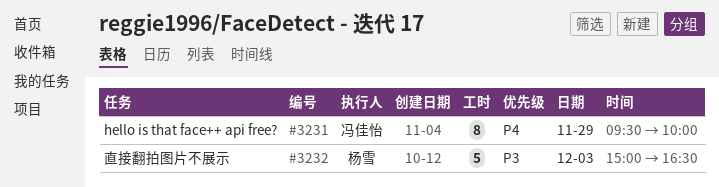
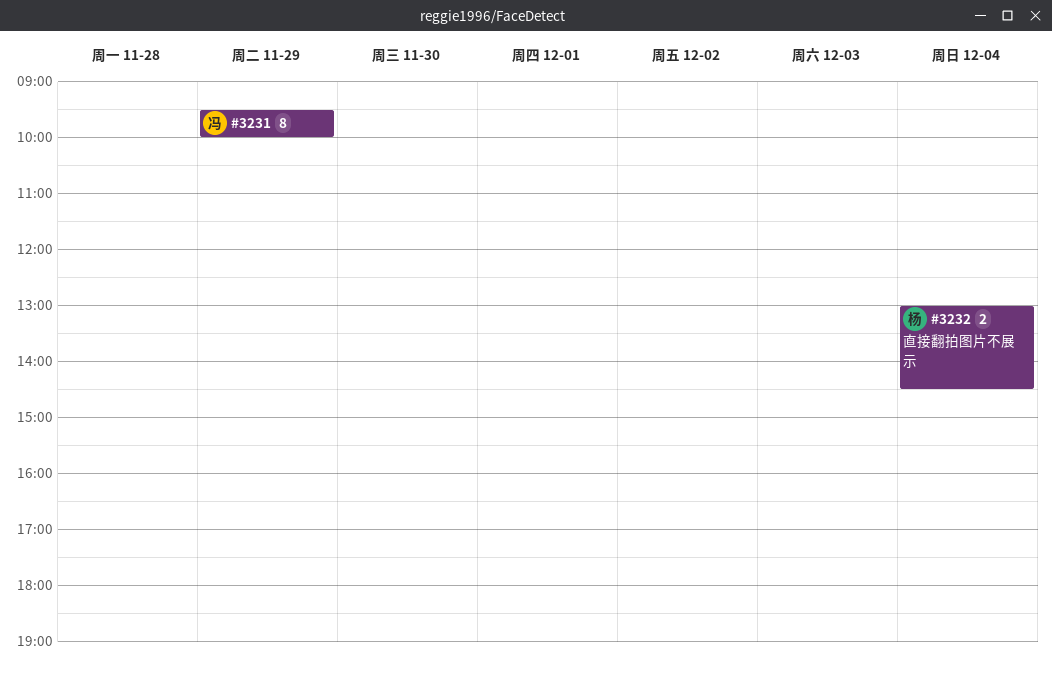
#3232, estimate: 5 -> 2
#3232, day: Dec 3 -> Dec 4
#3232, begins: 15:00 -> 13:00
#3232, ends: 16:30 -> 14:30

